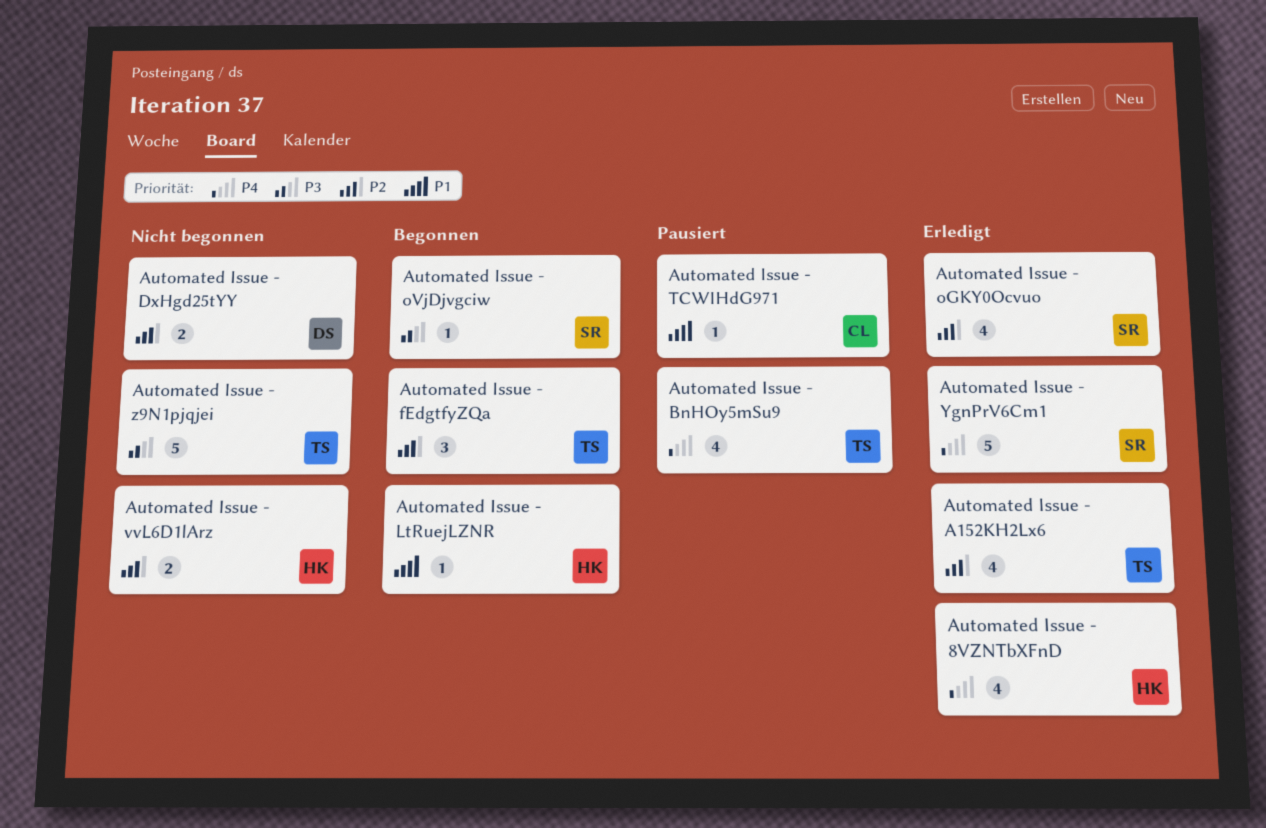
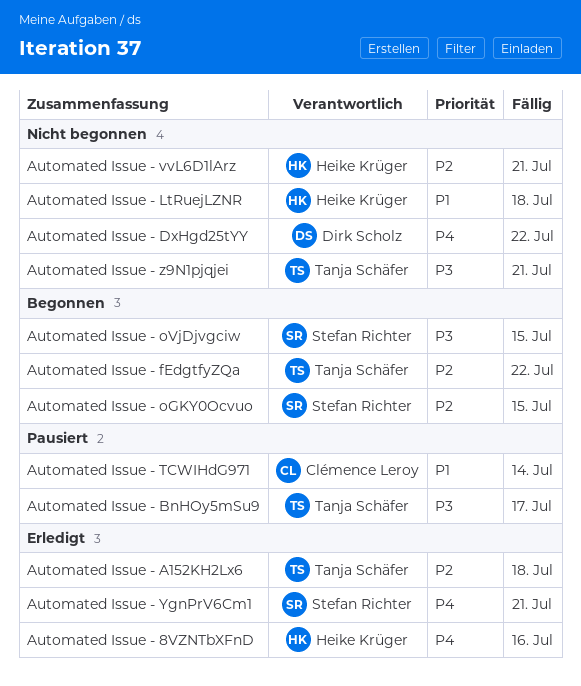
Automated Issue - BnHOy5mSu9, priority: P4 -> P3
Automated Issue - DxHgd25tYY, priority: P2 -> P4
Automated Issue - LtRuejLZNR, status: Begonnen -> Nicht begonnen
Automated Issue - oGKY0Ocvuo, status: Erledigt -> Begonnen

